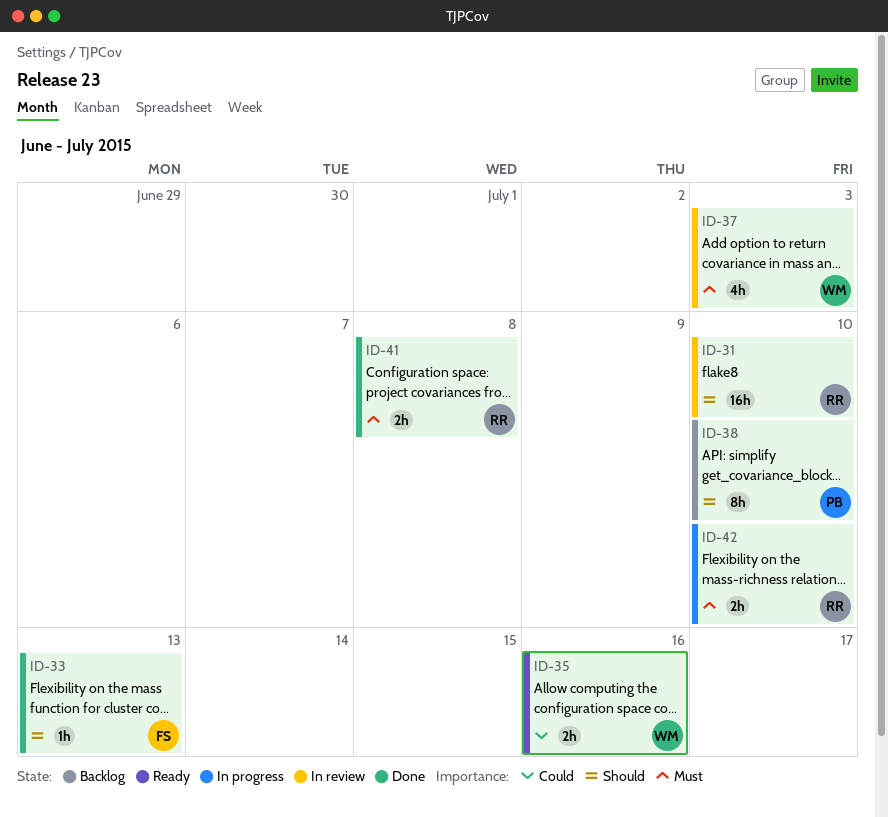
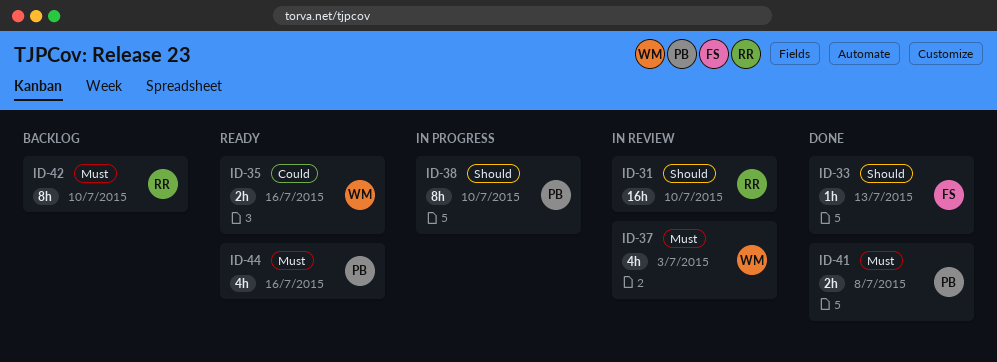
ID-38, status: Backlog -> In progress
ID-41, owner: RR -> PB
ID-42, status: In progress -> Backlog
ID-42, estimate: 2h -> 8h
ID-44: none -> present

